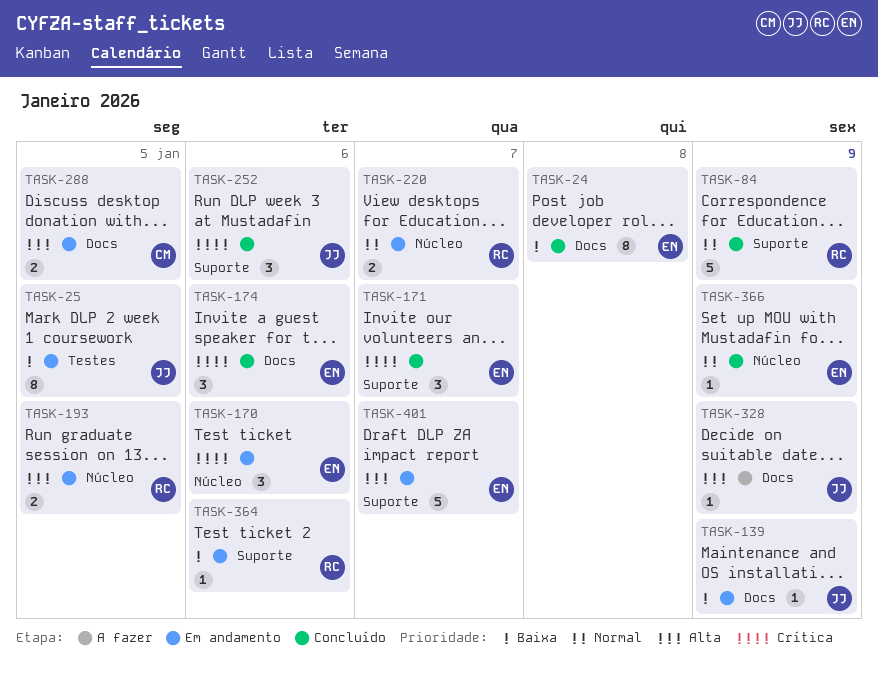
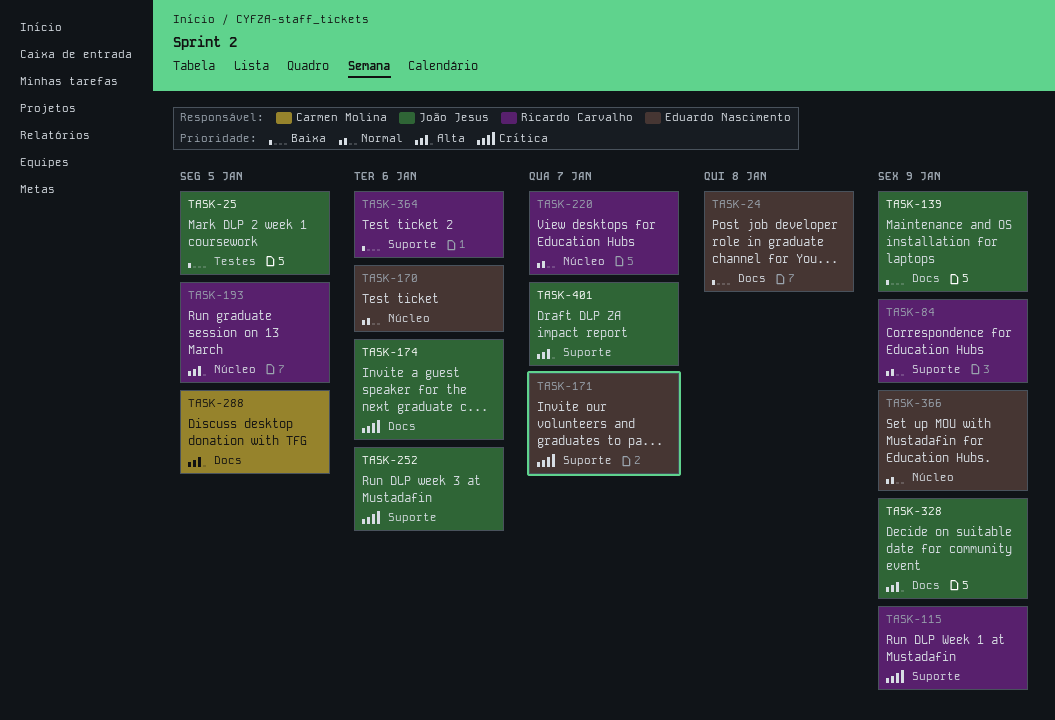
TASK-115: none -> present
TASK-170, priority: Crítica -> Normal
TASK-174, owner: Eduardo Nascimento -> João Jesus
TASK-401, owner: Eduardo Nascimento -> João Jesus

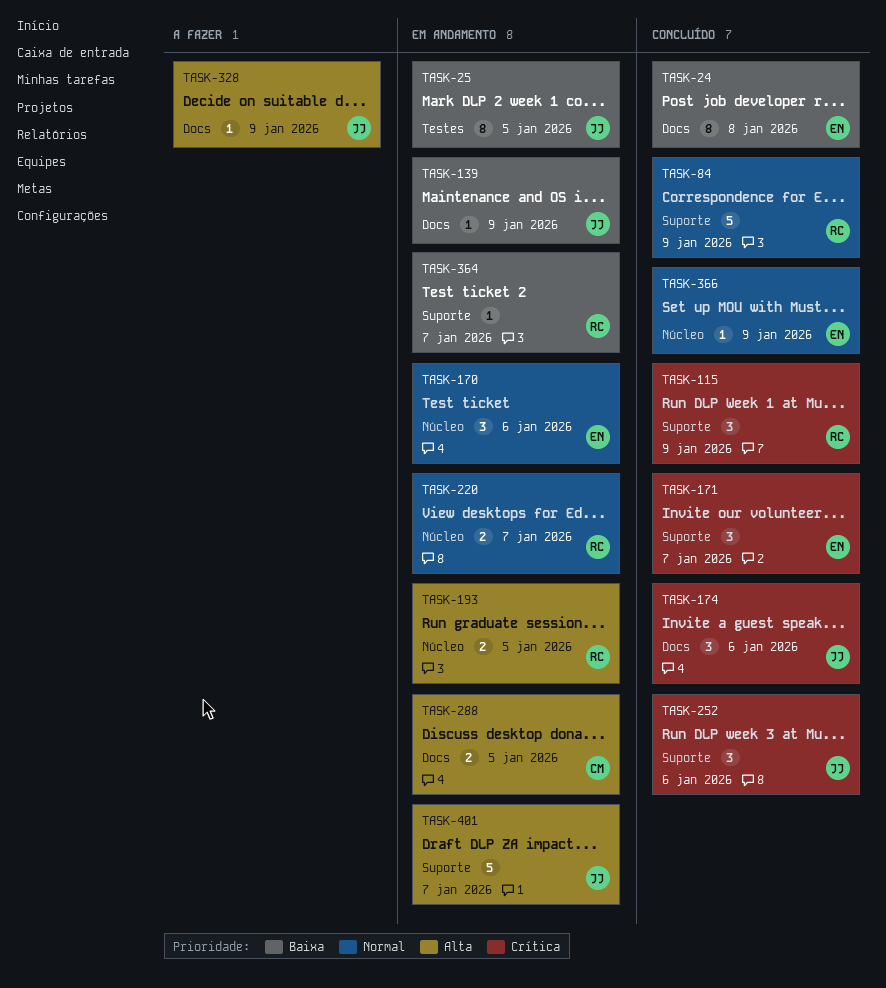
TASK-364, due: Jan 6 -> Jan 7

